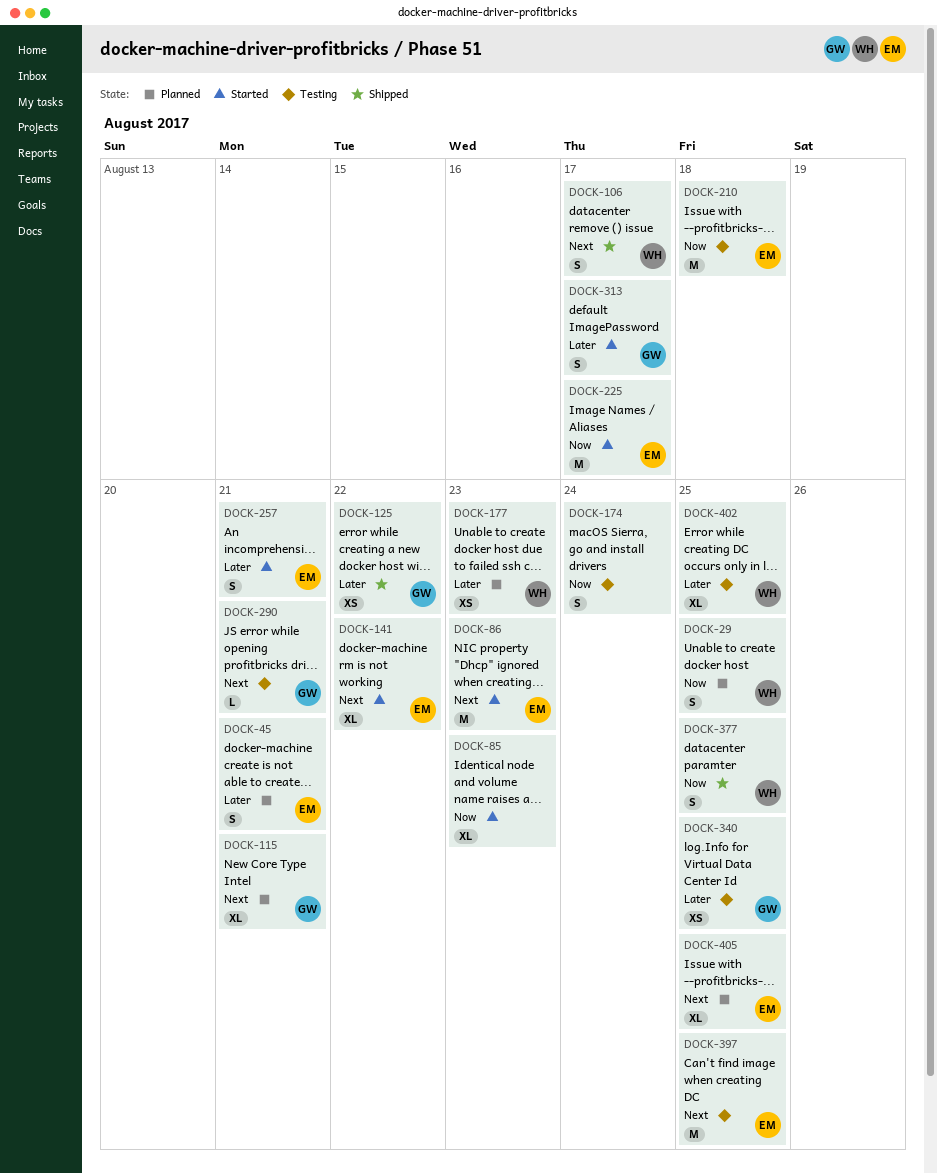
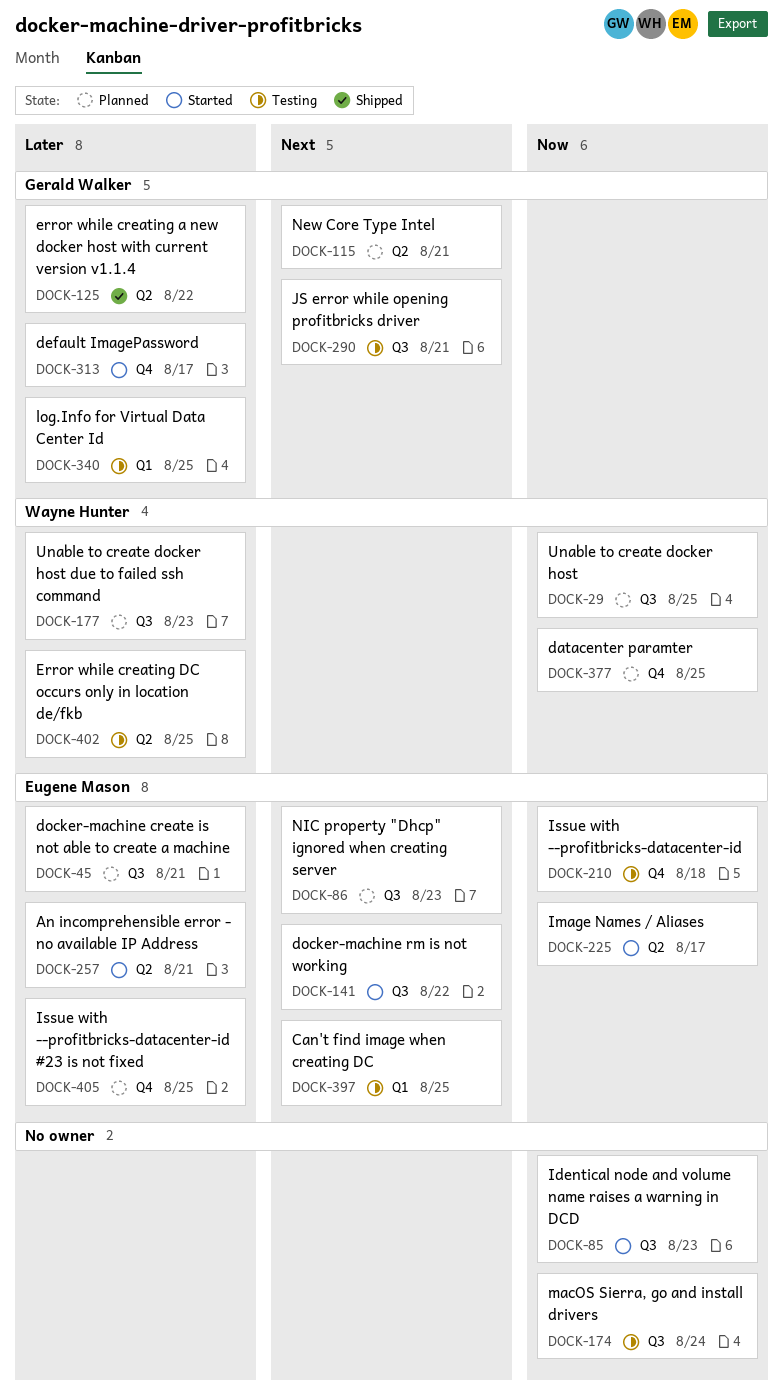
DOCK-86, status: Started -> Planned
DOCK-106: present -> none
DOCK-377, status: Shipped -> Planned
DOCK-405, priority: Next -> Later

